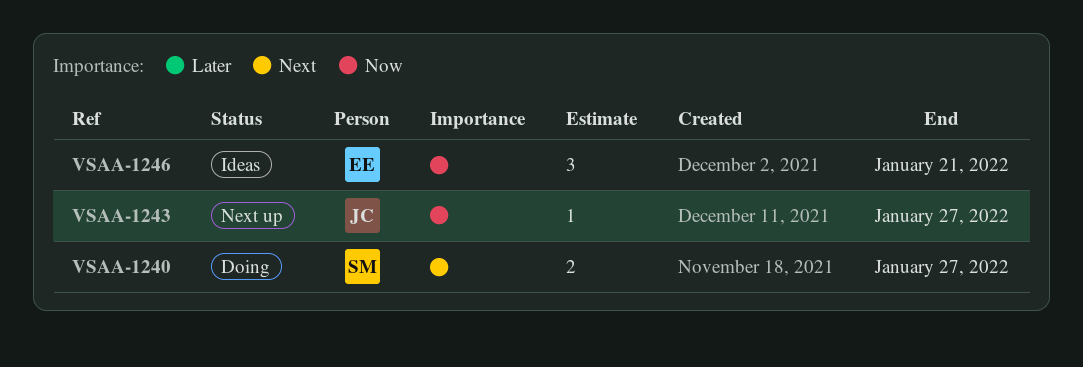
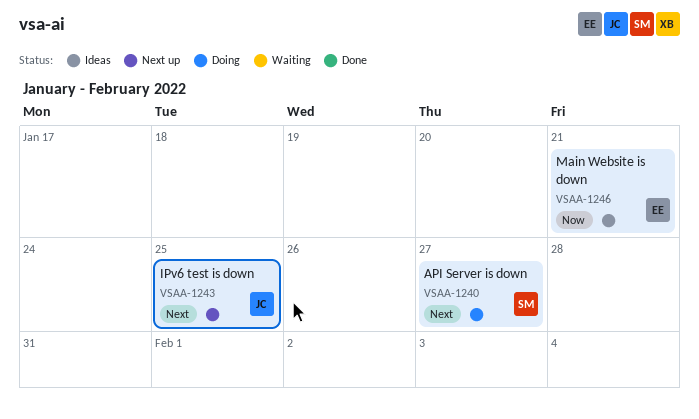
VSAA-1243, priority: Now -> Next
VSAA-1243, due: Jan 27 -> Jan 25

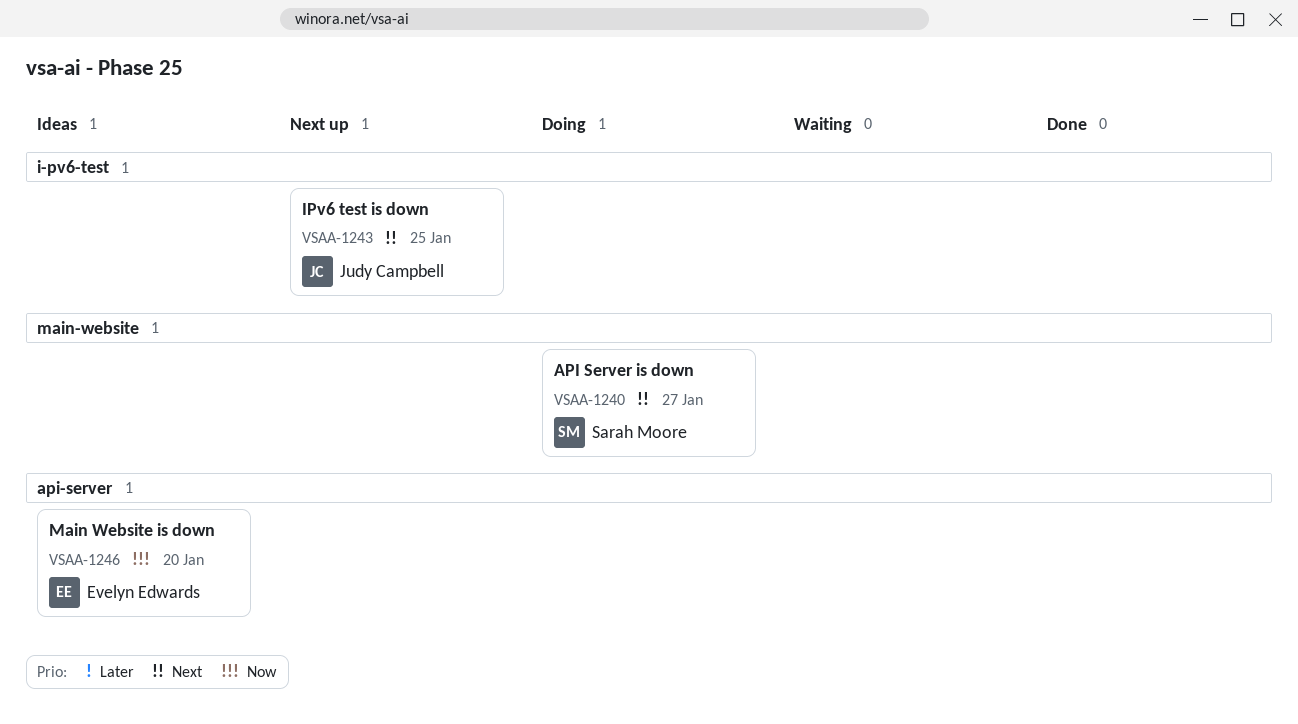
VSAA-1246, due: Jan 21 -> Jan 20

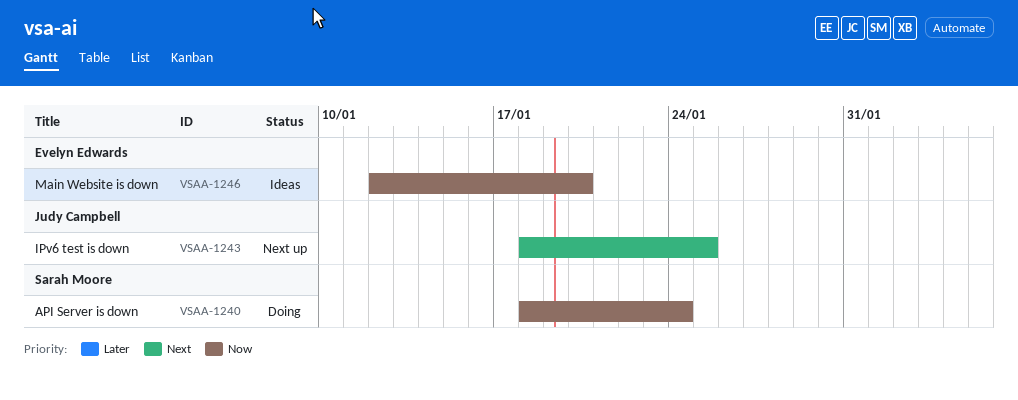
VSAA-1240, priority: Next -> Now
VSAA-1240, due: Jan 27 -> Jan 24

